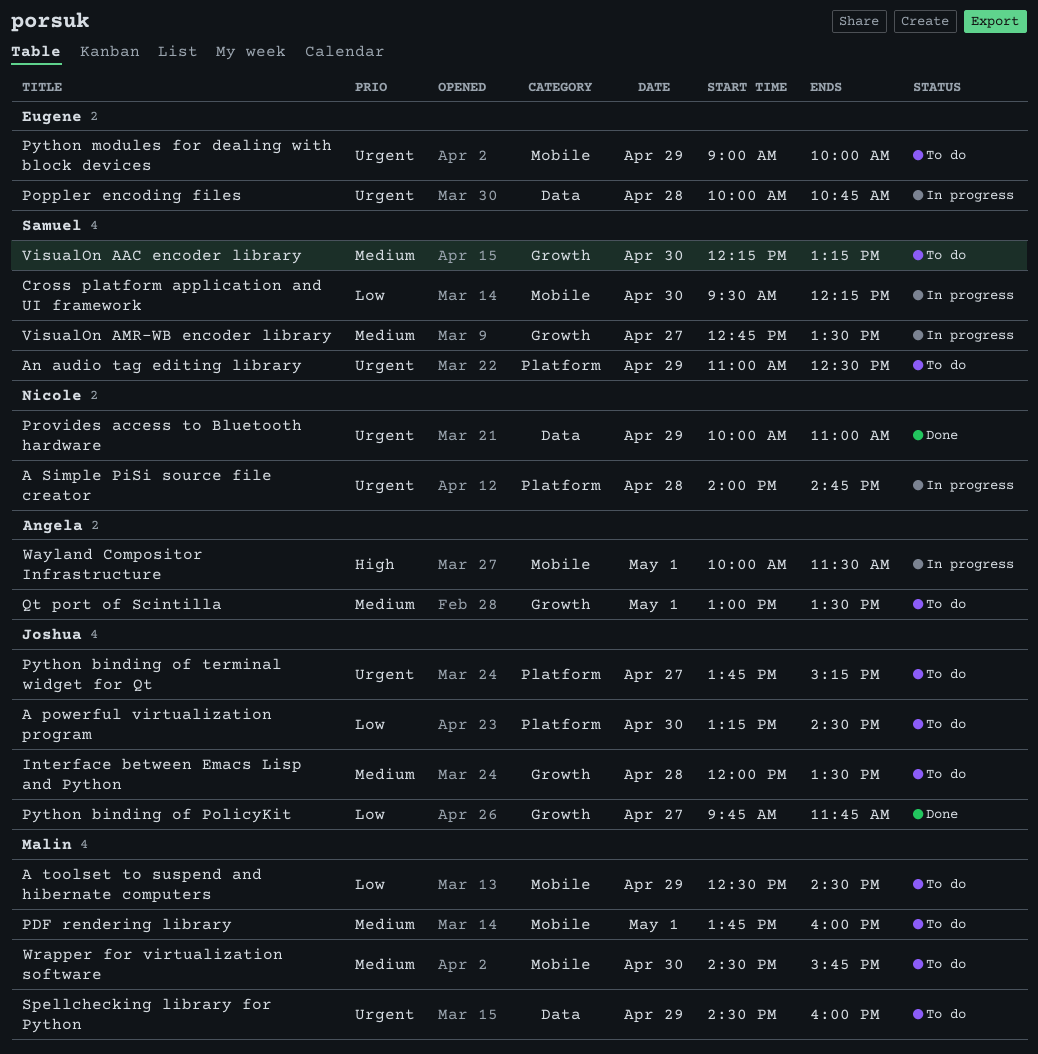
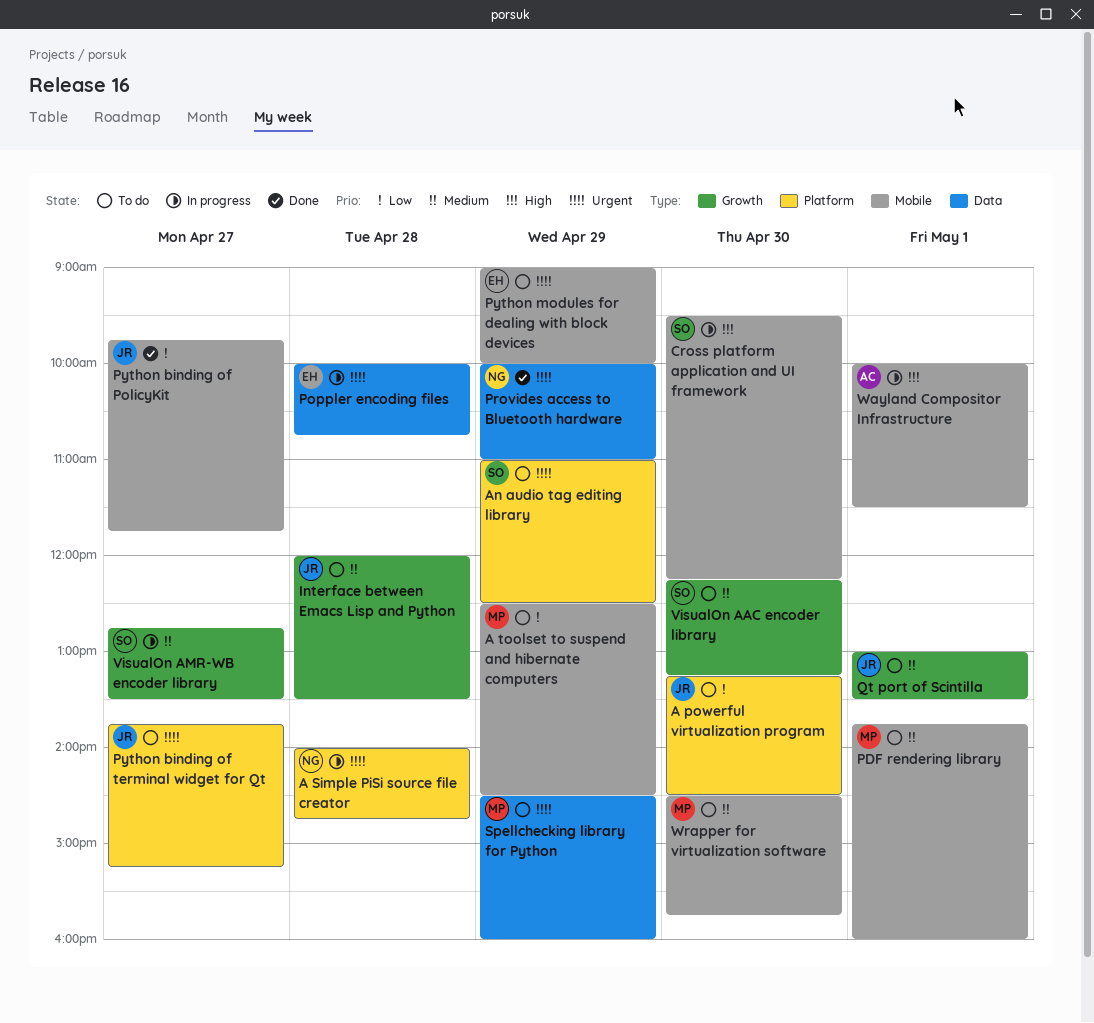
Cross platform application and UI framework, priority: Low -> High
Python binding of PolicyKit, label: Growth -> Mobile
Qt port of Scintilla, owner: Angela -> Joshua

